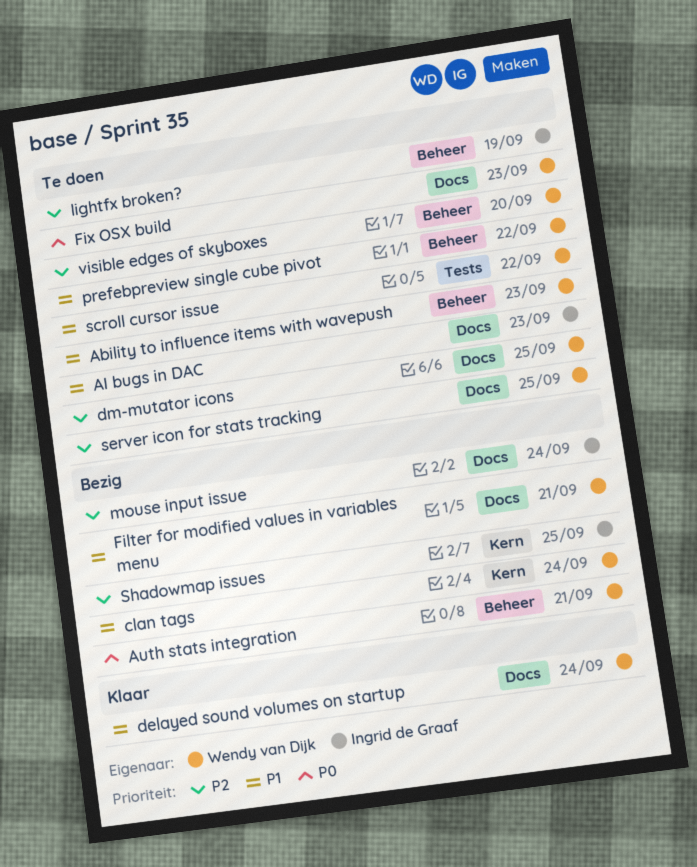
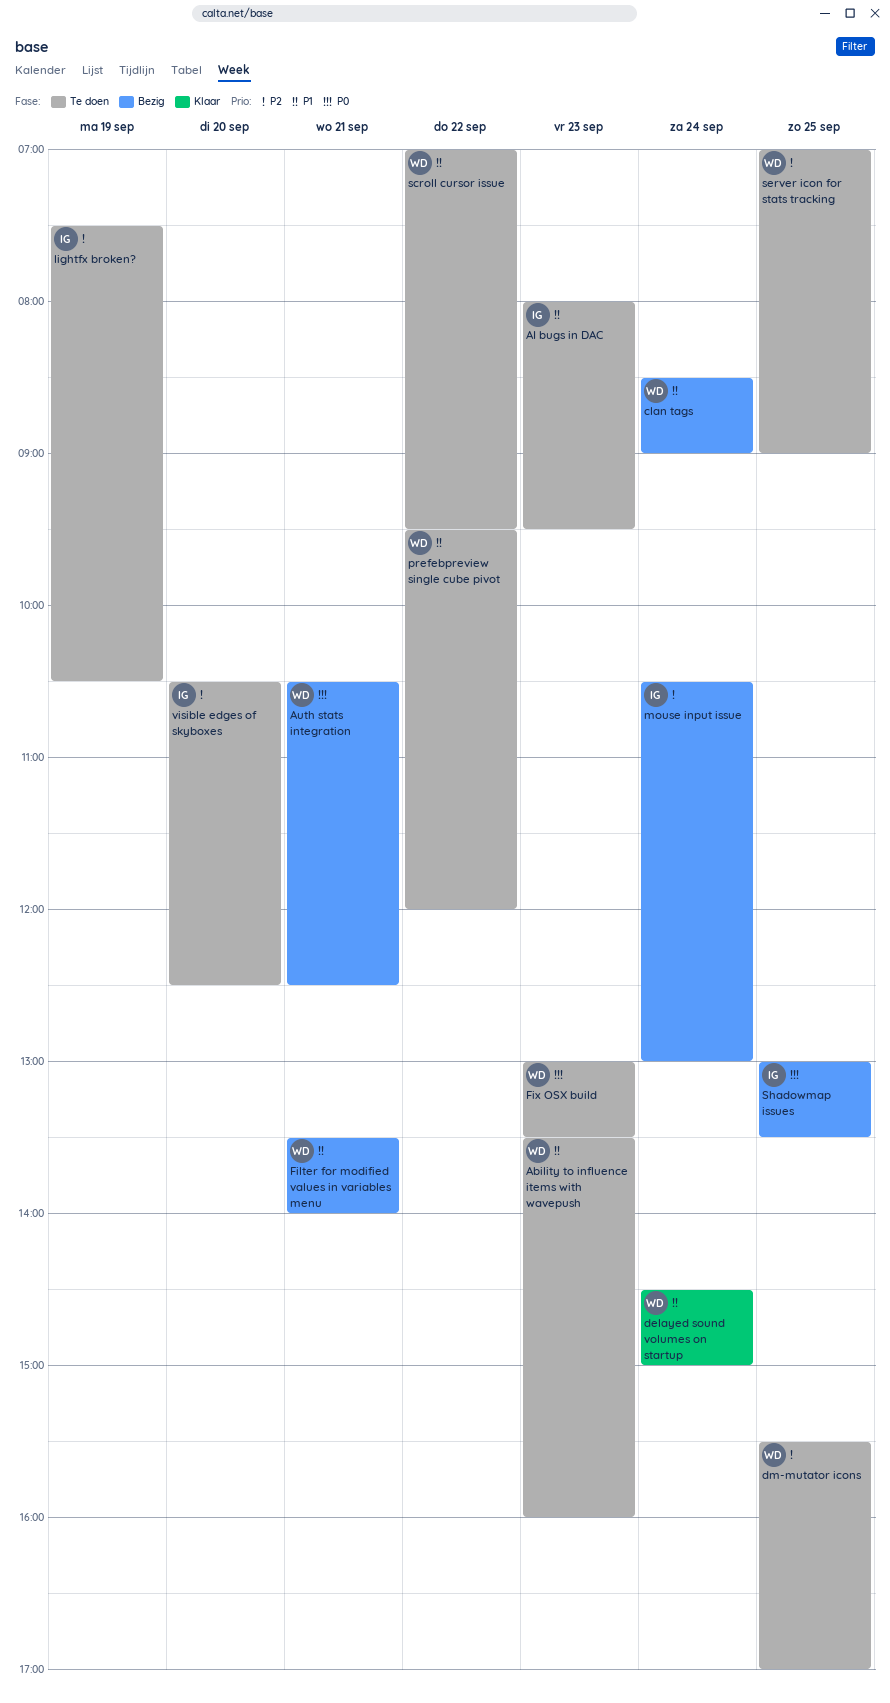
Shadowmap issues, priority: P2 -> P0
visible edges of skyboxes, owner: Wendy van Dijk -> Ingrid de Graaf

